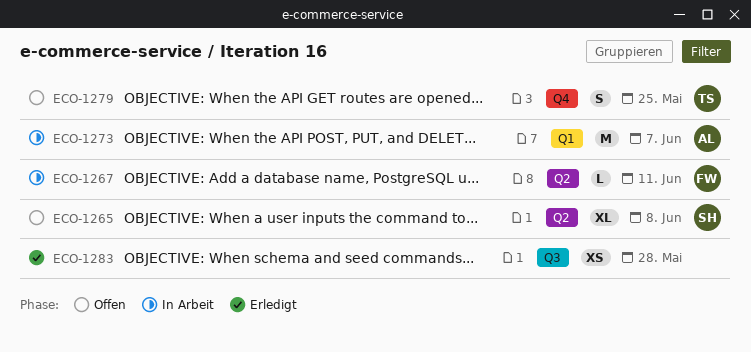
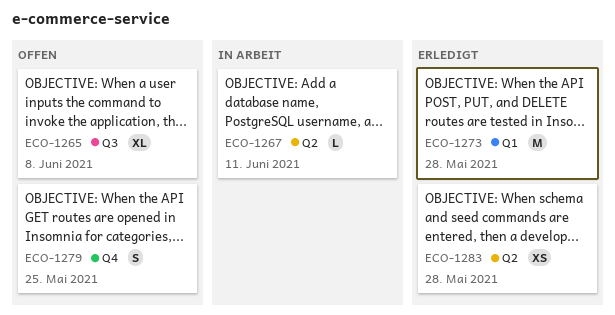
ECO-1265, label: Q2 -> Q3
ECO-1273, status: In Arbeit -> Erledigt
ECO-1273, due: Jun 7 -> May 28
ECO-1283, label: Q3 -> Q2

